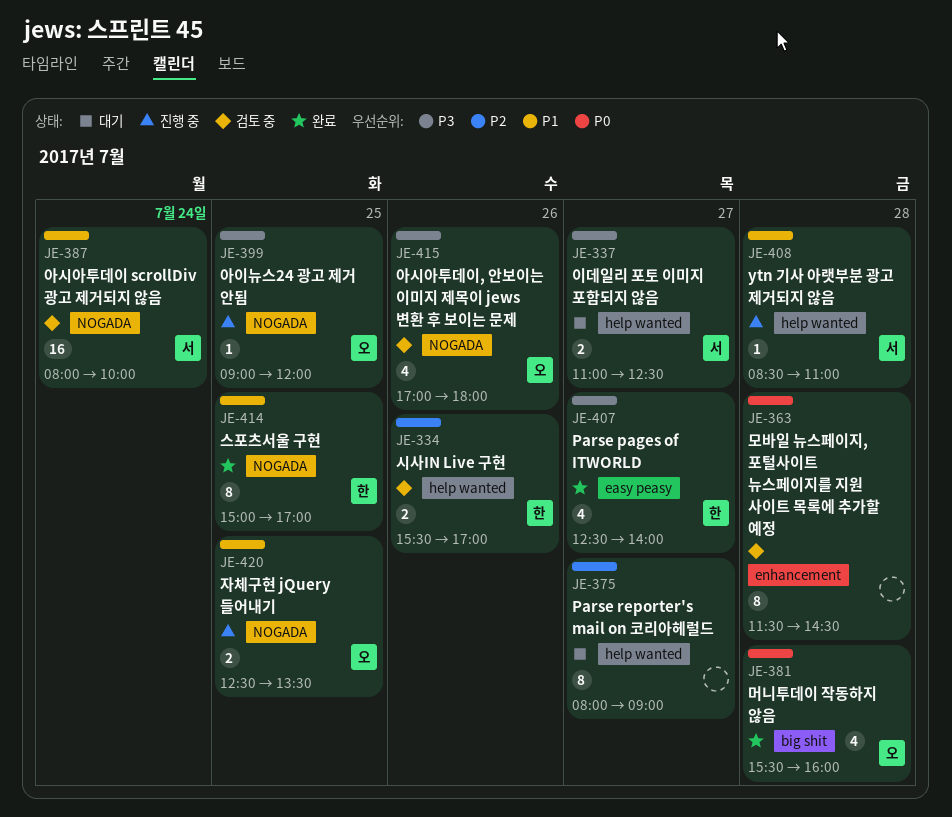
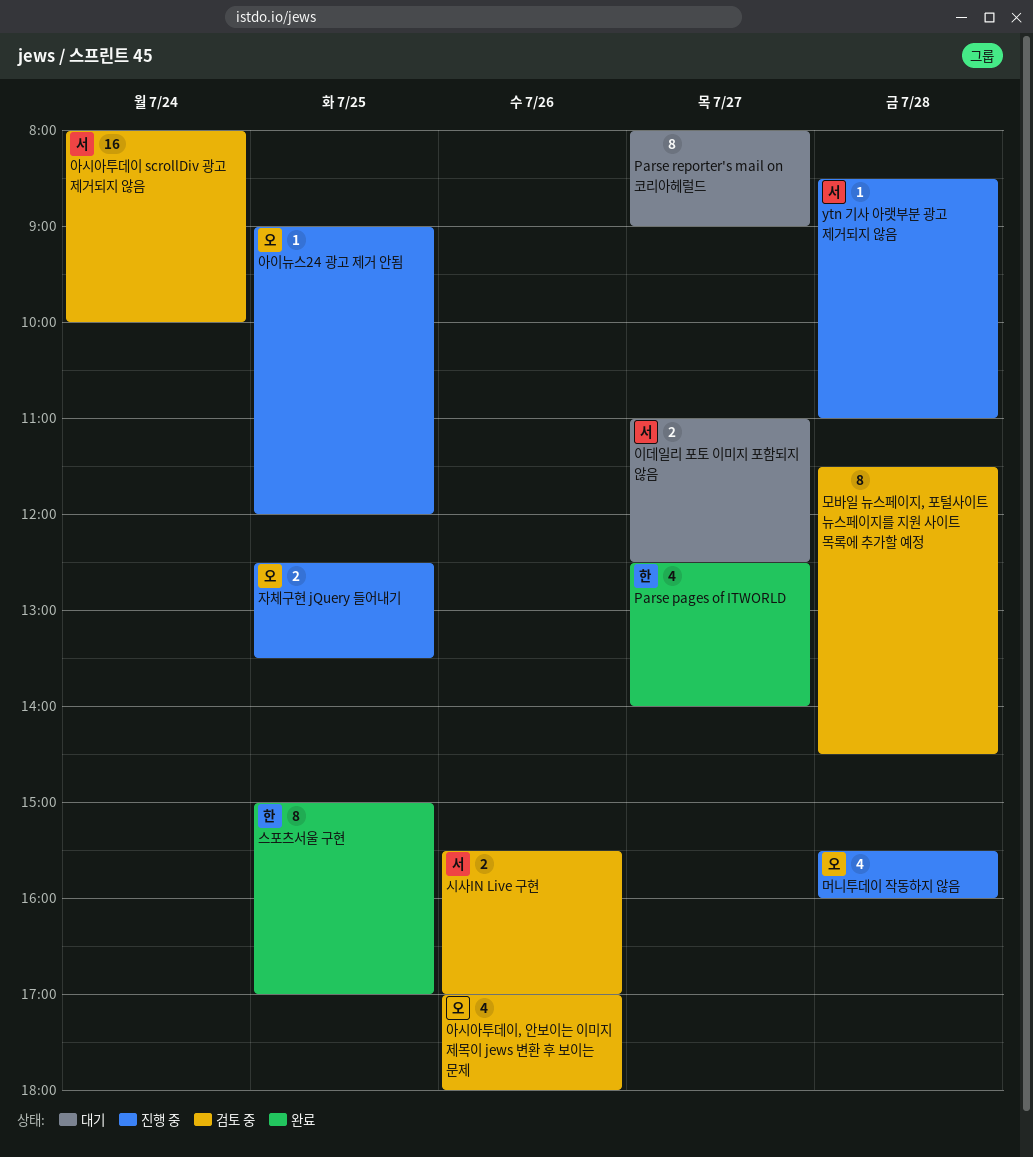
머니투데이 작동하지 않음, status: 완료 -> 진행 중
시사IN Live 구현, owner: 한 -> 서

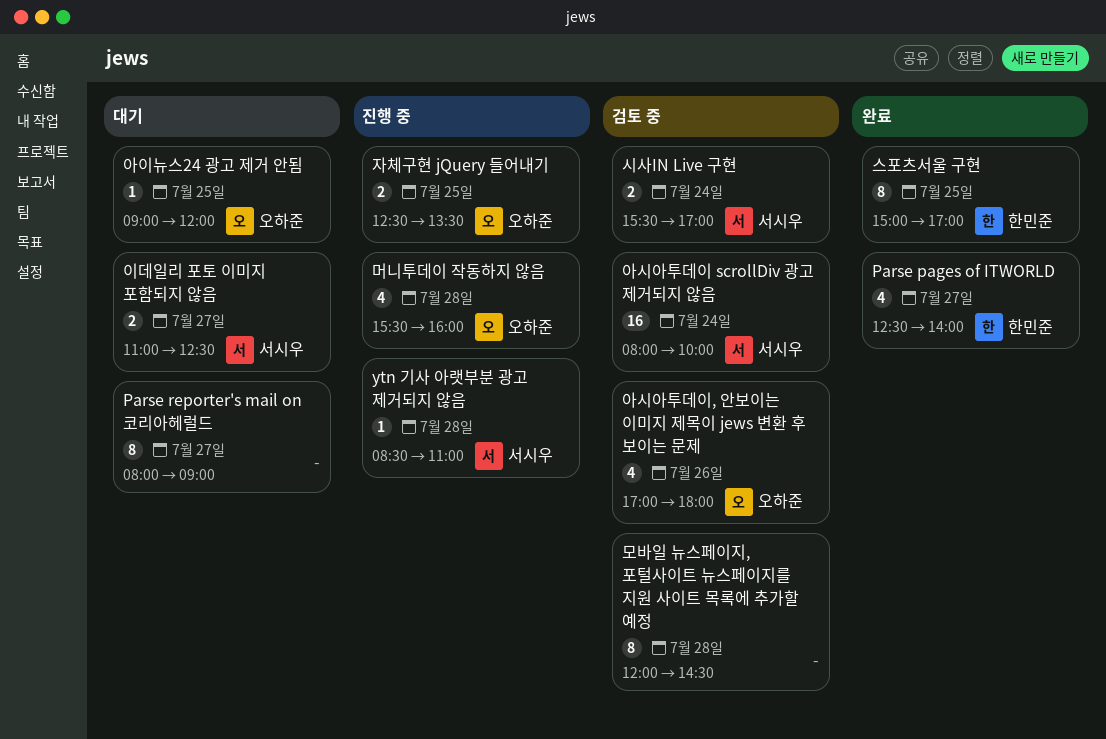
모바일 뉴스페이지, 포털사이트 뉴스페이지를 지원 사이트 목록에 추가할 예정, begins: 11:30 -> 12:00
시사IN Live 구현, day: Jul 26 -> Jul 24
아이뉴스24 광고 제거 안됨, status: 진행 중 -> 대기

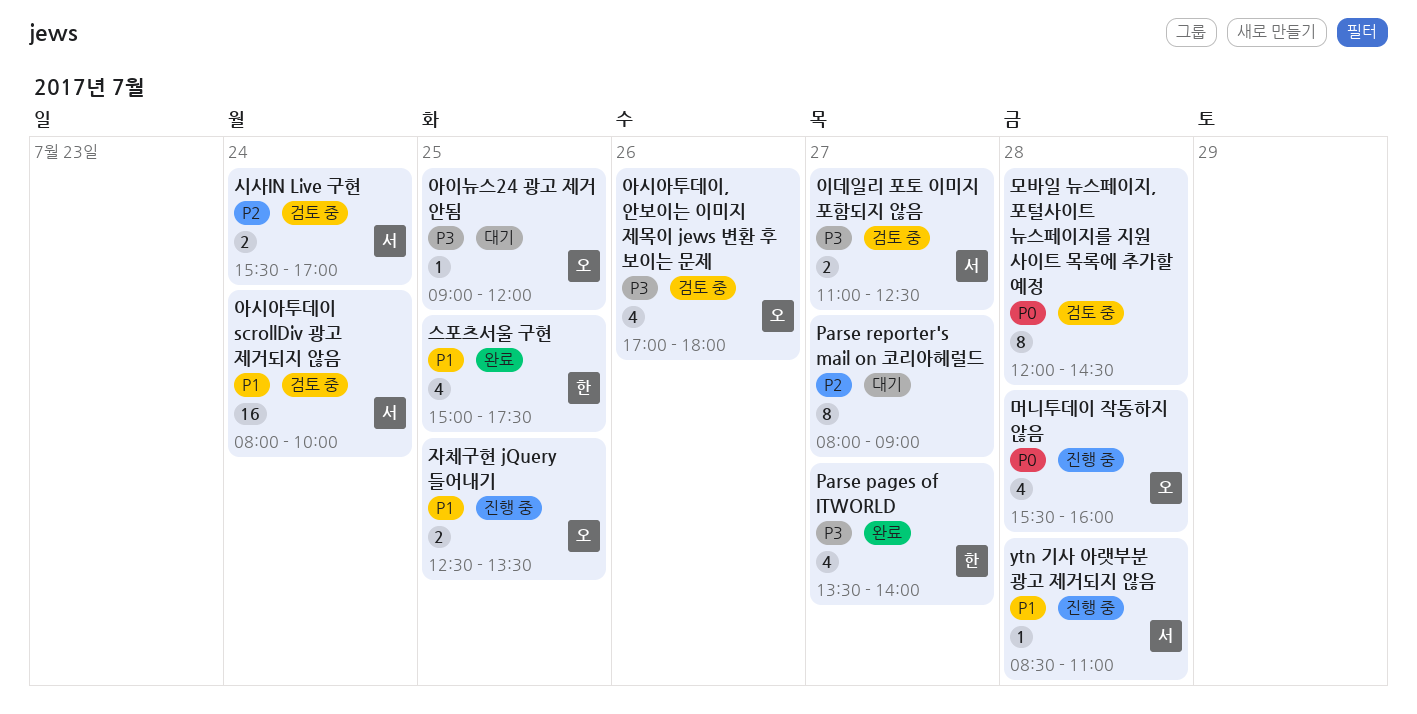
Parse pages of ITWORLD, begins: 12:30 -> 13:30
스포츠서울 구현, estimate: 8 -> 4
스포츠서울 구현, ends: 17:00 -> 17:30
이데일리 포토 이미지 포함되지 않음, status: 대기 -> 검토 중

